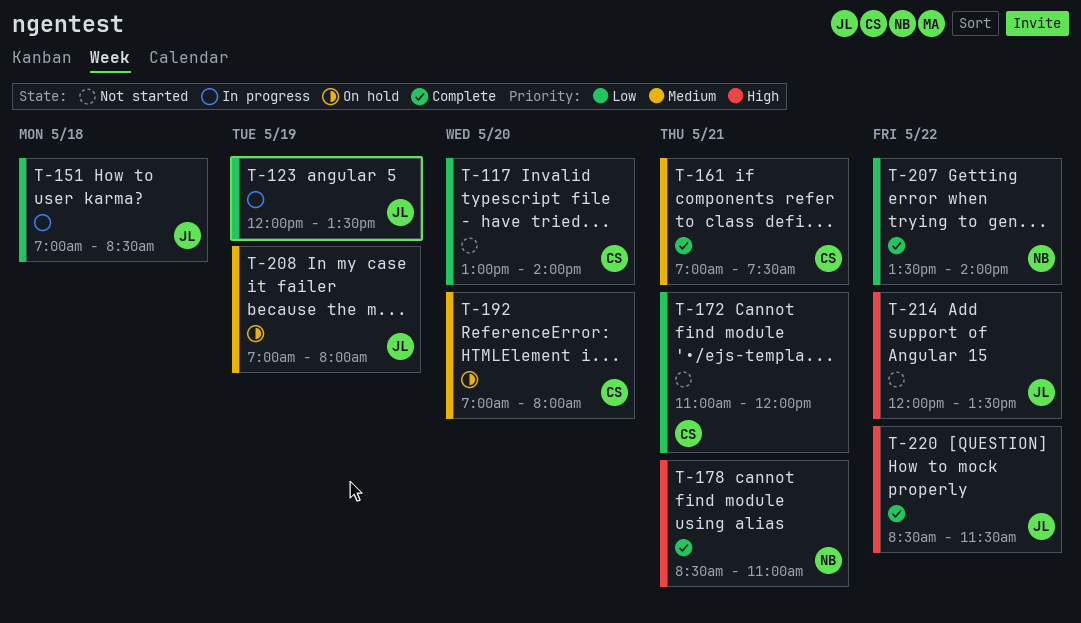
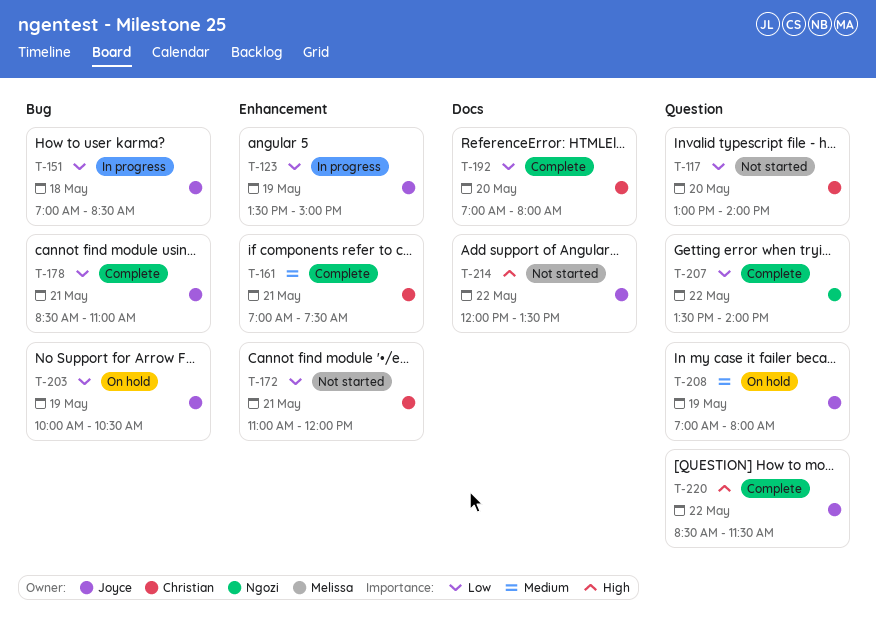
T-123, begins: 12:00 -> 13:30
T-123, ends: 13:30 -> 15:00
T-178, owner: Ngozi -> Joyce
T-178, priority: High -> Low
T-192, status: On hold -> Complete
T-192, priority: Medium -> Low
T-203: none -> present

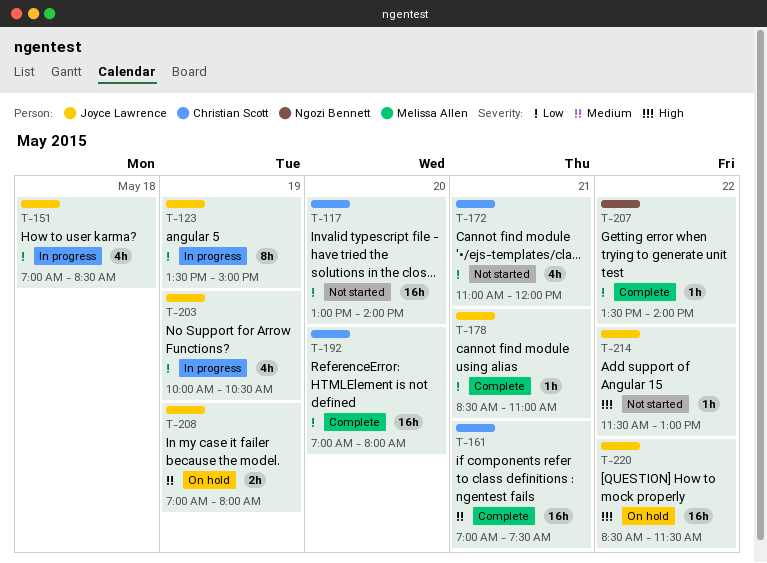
T-203, status: On hold -> In progress
T-214, begins: 12:00 -> 11:30
T-214, ends: 13:30 -> 13:00
T-220, status: Complete -> On hold

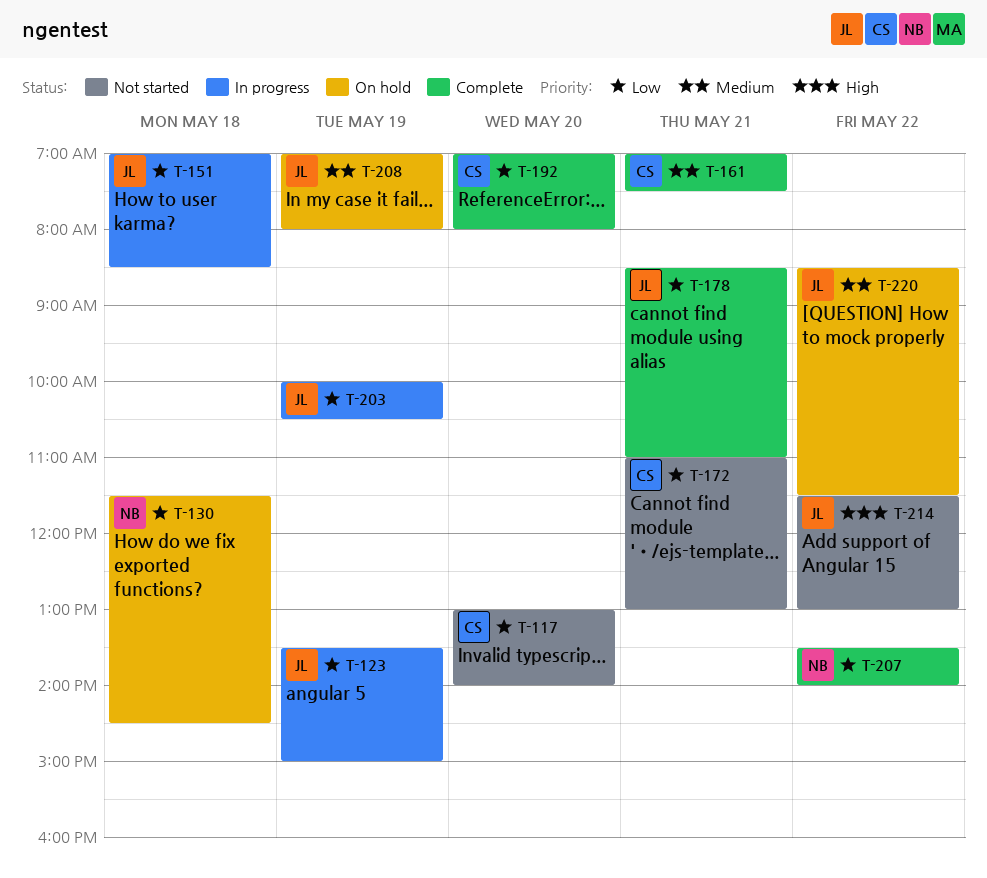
T-130: none -> present
T-172, ends: 12:00 -> 13:00
T-220, priority: High -> Medium

